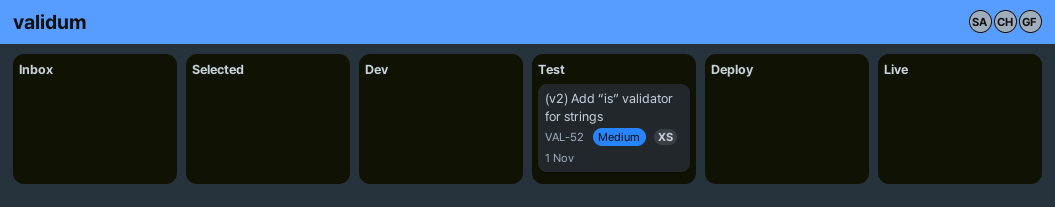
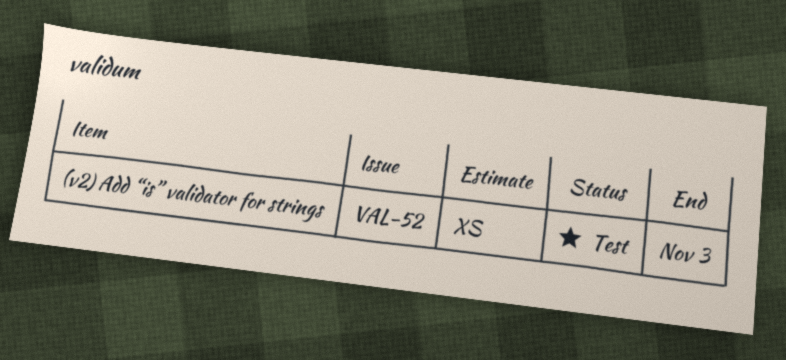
VAL-52, due: Nov 1 -> Nov 3

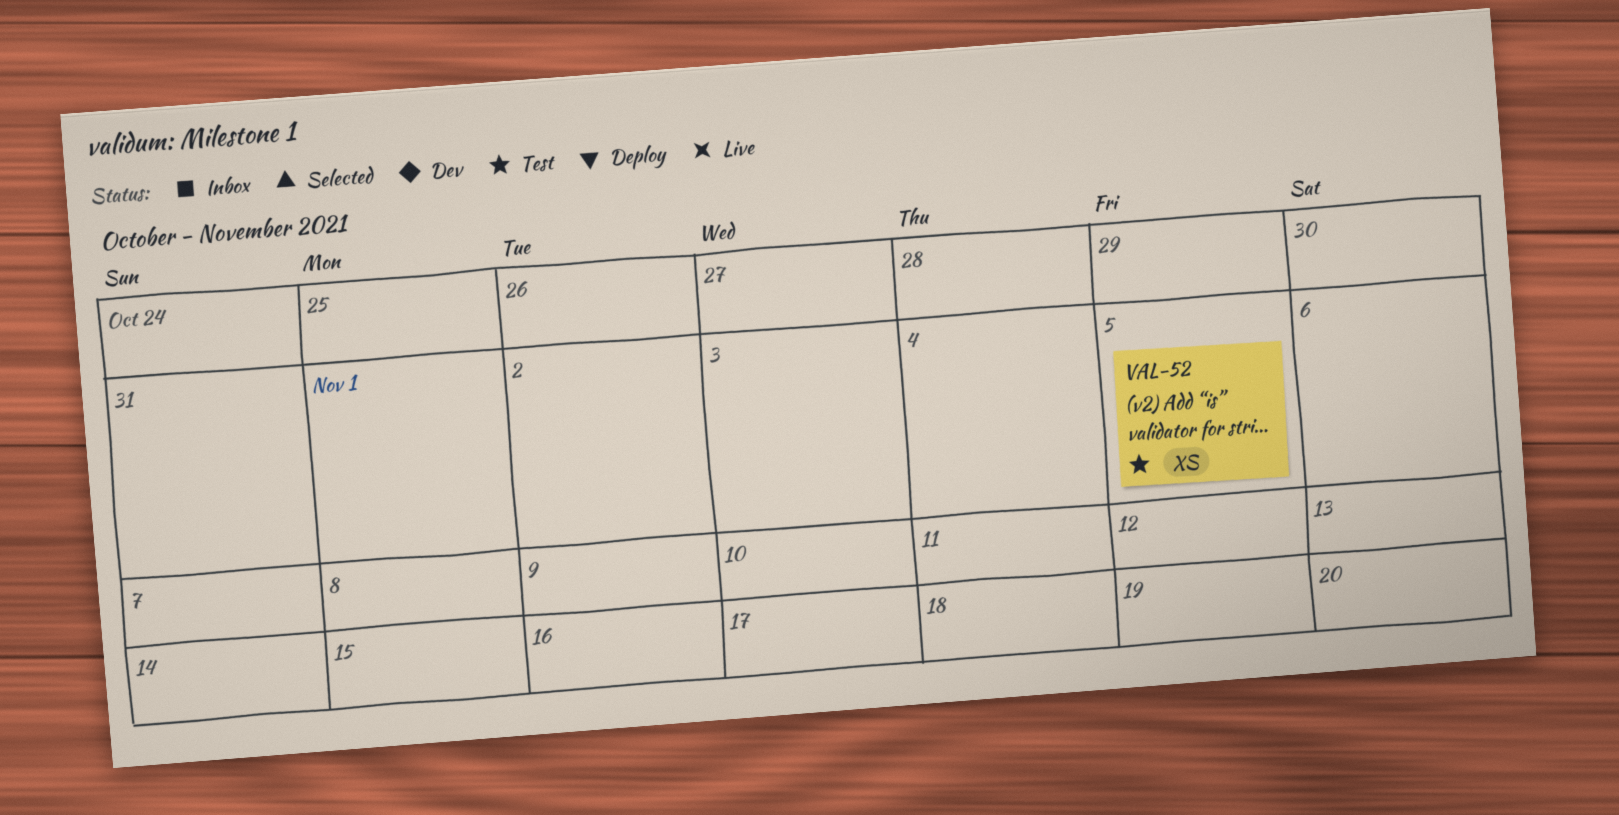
VAL-52, due: Nov 3 -> Nov 5

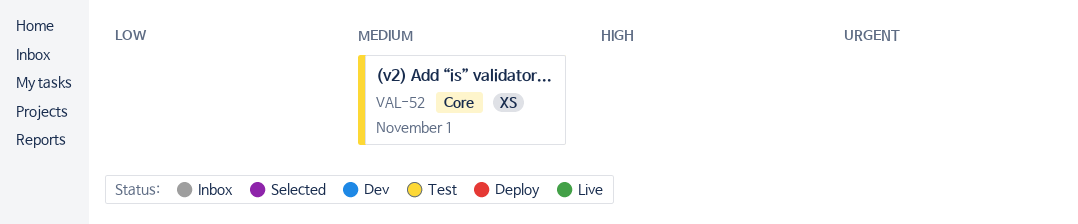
VAL-52, due: Nov 5 -> Nov 1

